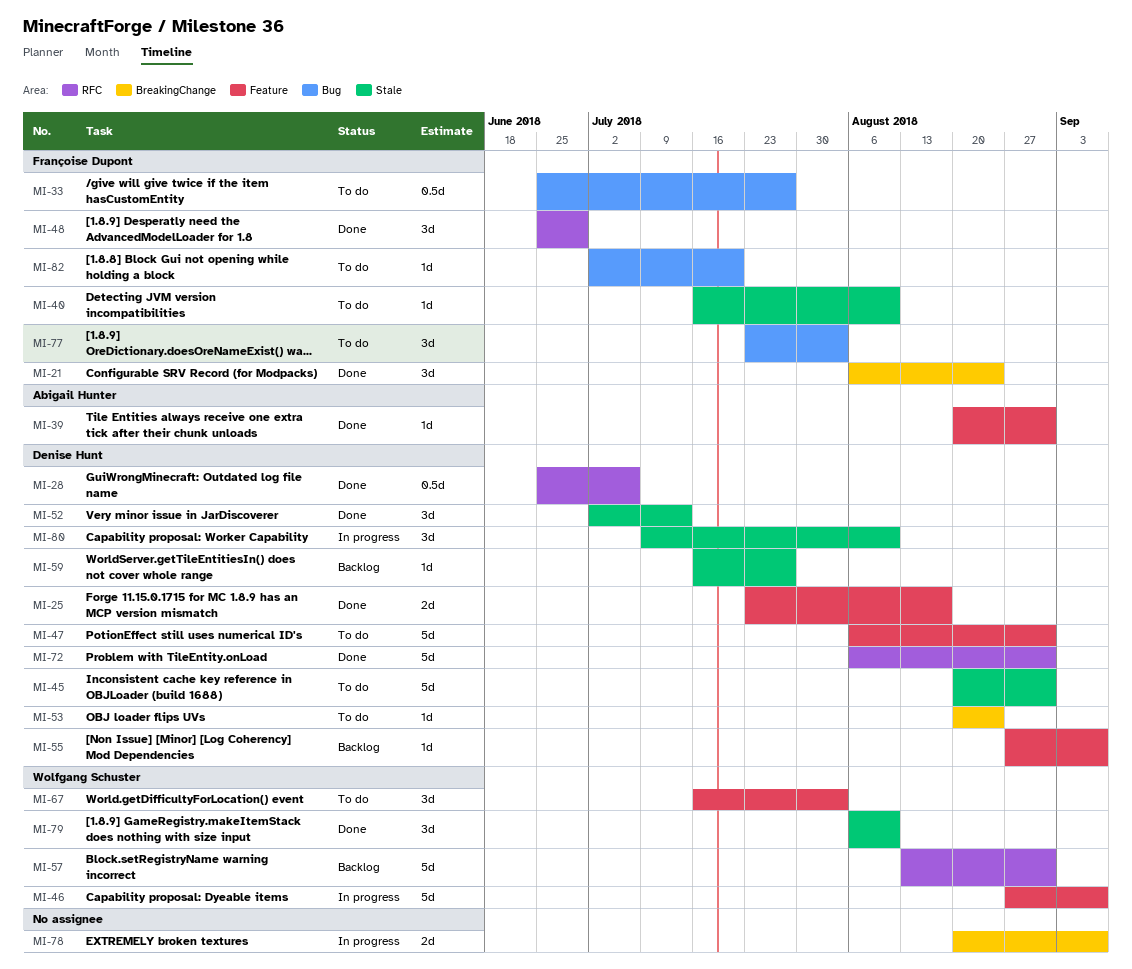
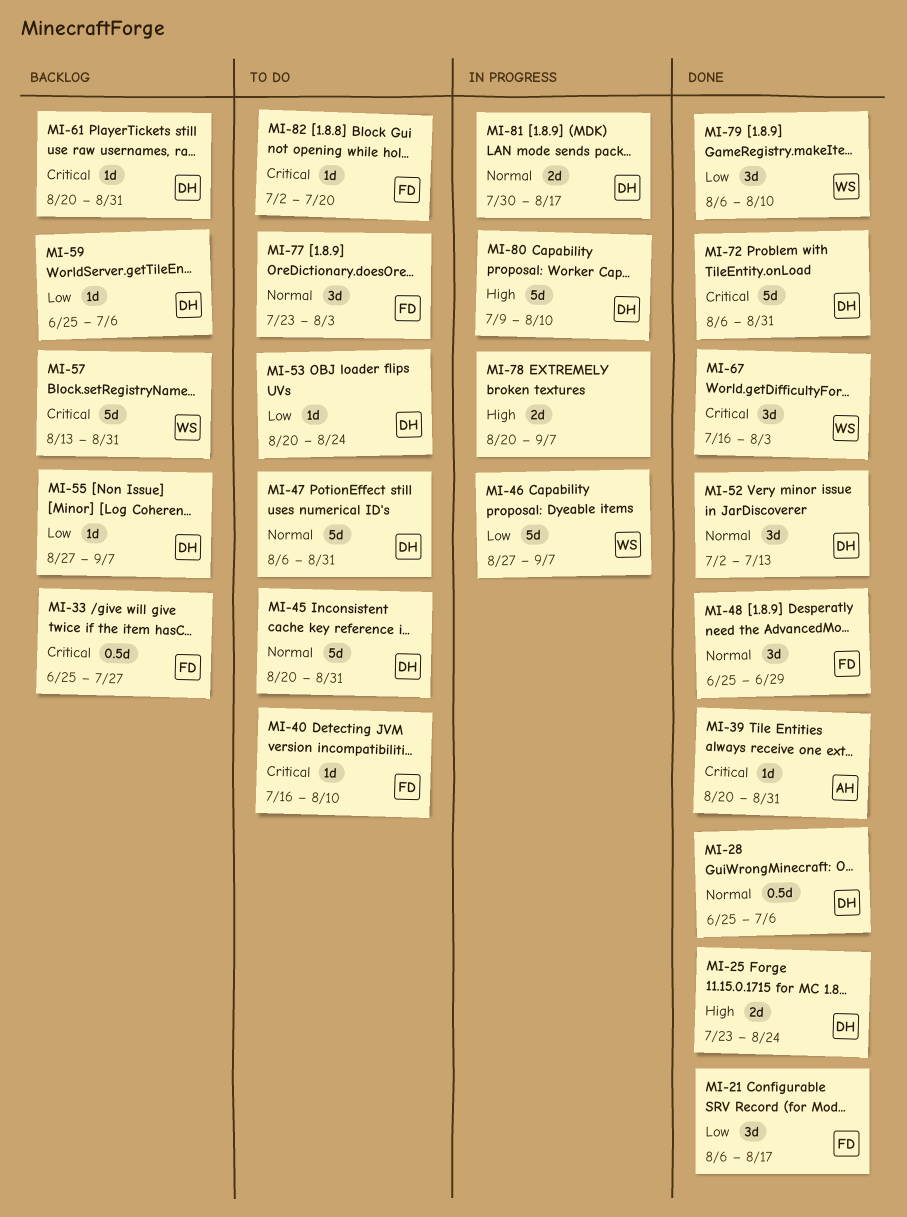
MI-21, due: Aug 24 -> Aug 17
MI-25, due: Aug 17 -> Aug 24
MI-33, status: To do -> Backlog
MI-59, start: Jul 16 -> Jun 25
MI-59, due: Jul 27 -> Jul 6
MI-61: none -> present
MI-67, status: To do -> Done
MI-80, estimate: 3d -> 5d
MI-81: none -> present

